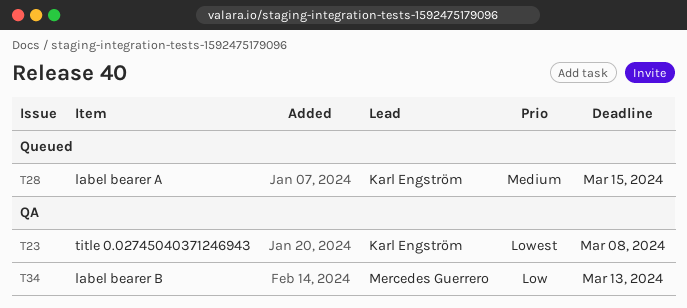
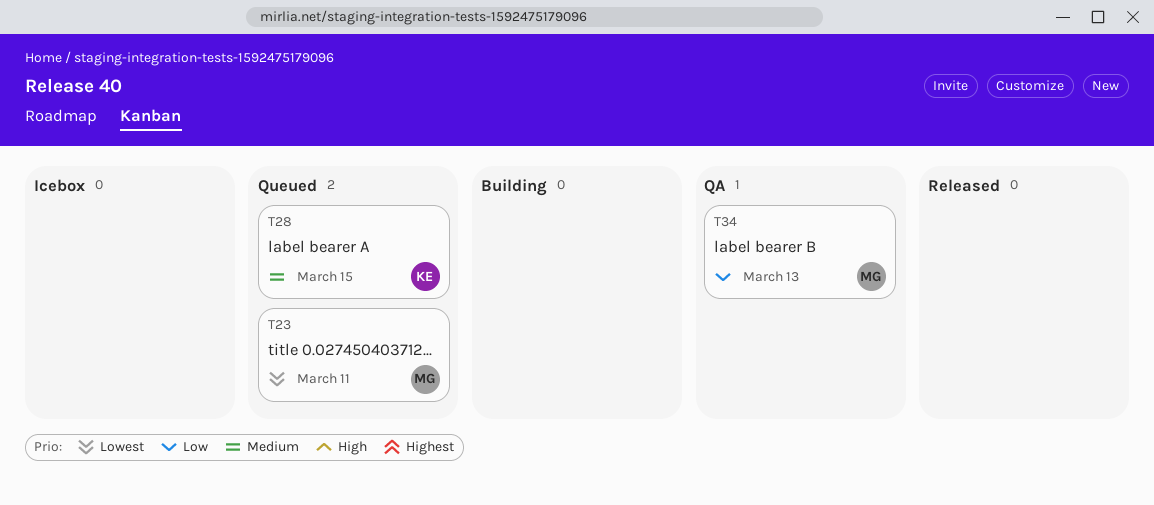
T23, status: QA -> Queued
T23, owner: Karl Engström -> Mercedes Guerrero
T23, due: Mar 8 -> Mar 11

